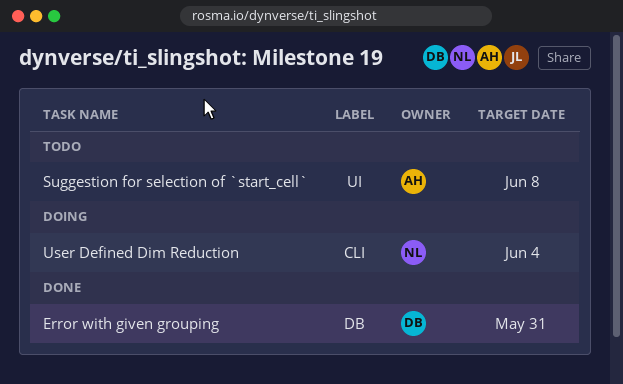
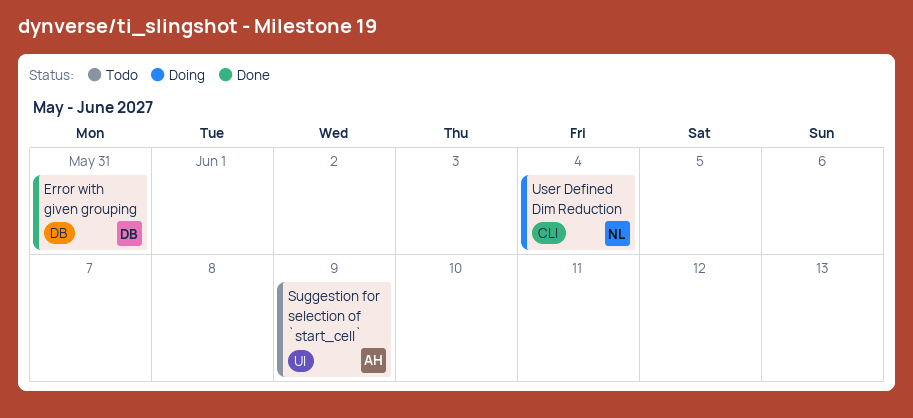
Suggestion for selection of `start_cell`, due: Jun 8 -> Jun 9

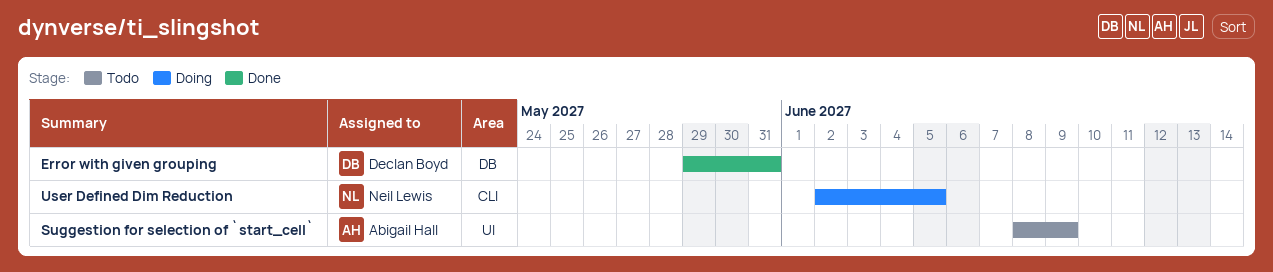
User Defined Dim Reduction, due: Jun 4 -> Jun 5

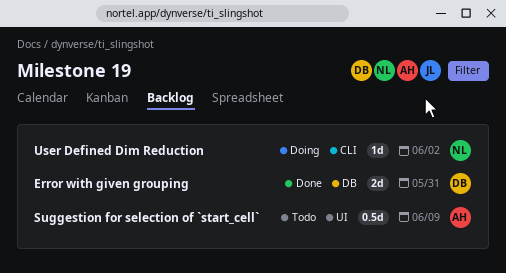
User Defined Dim Reduction, due: Jun 5 -> Jun 2

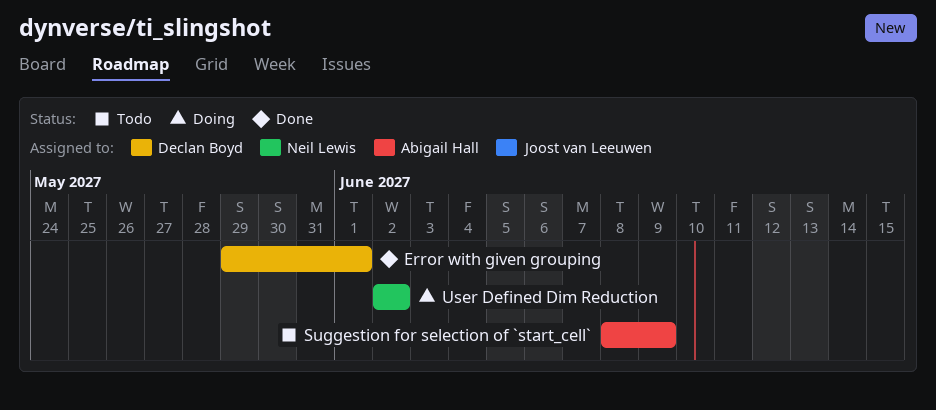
Error with given grouping, due: May 31 -> Jun 1

